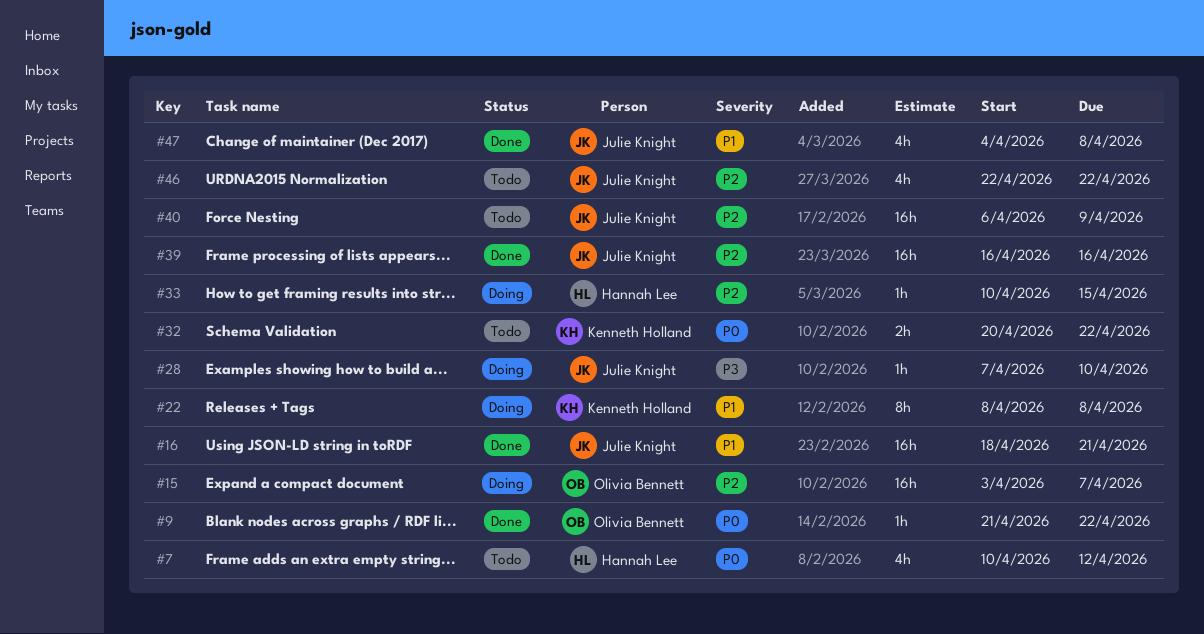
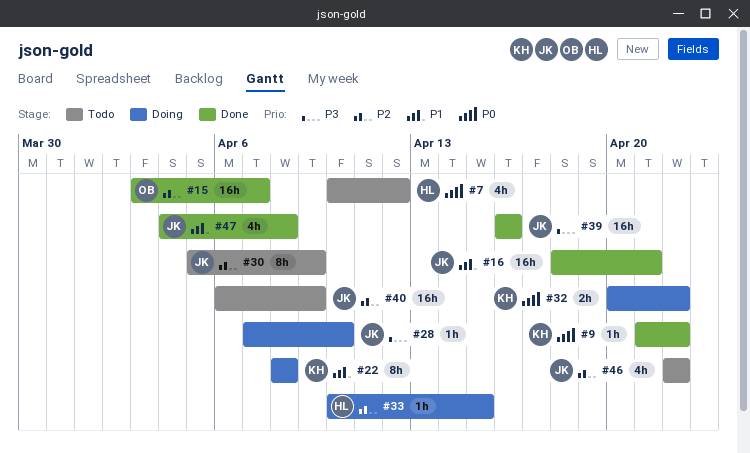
#9, owner: Olivia Bennett -> Kenneth Holland
#15, status: Doing -> Done
#30: none -> present
#32, status: Todo -> Doing
#39, priority: P2 -> P3

